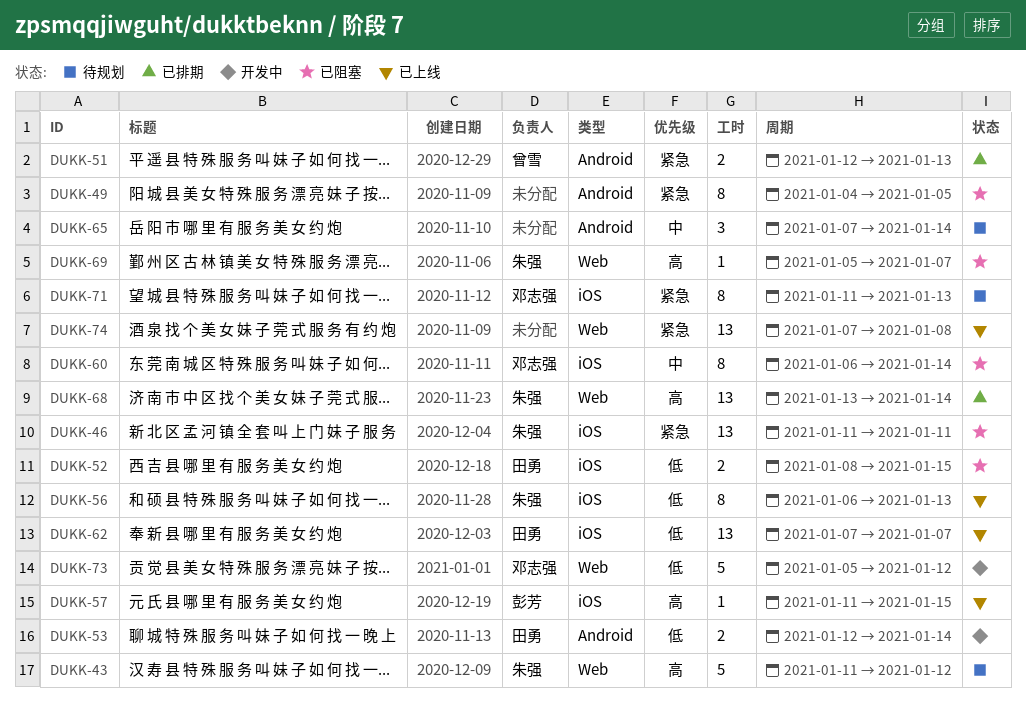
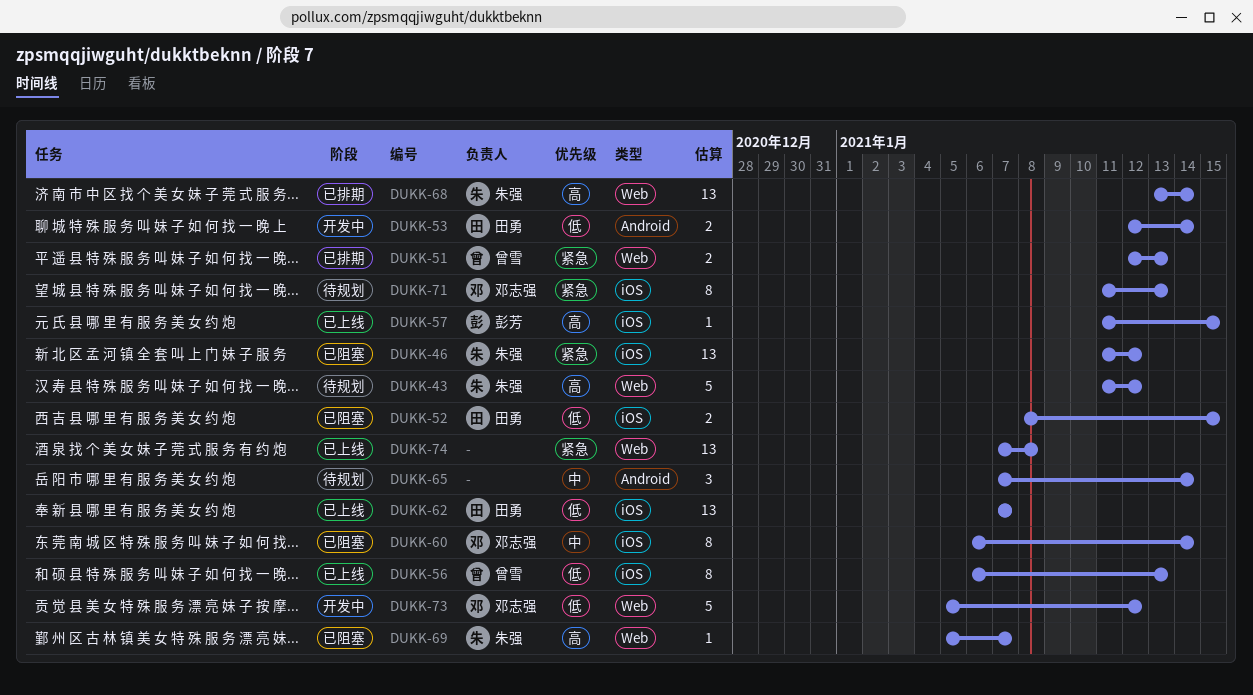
DUKK-46, due: Jan 11 -> Jan 12
DUKK-49: present -> none
DUKK-51, label: Android -> Web
DUKK-56, owner: 朱强 -> 曾雪

